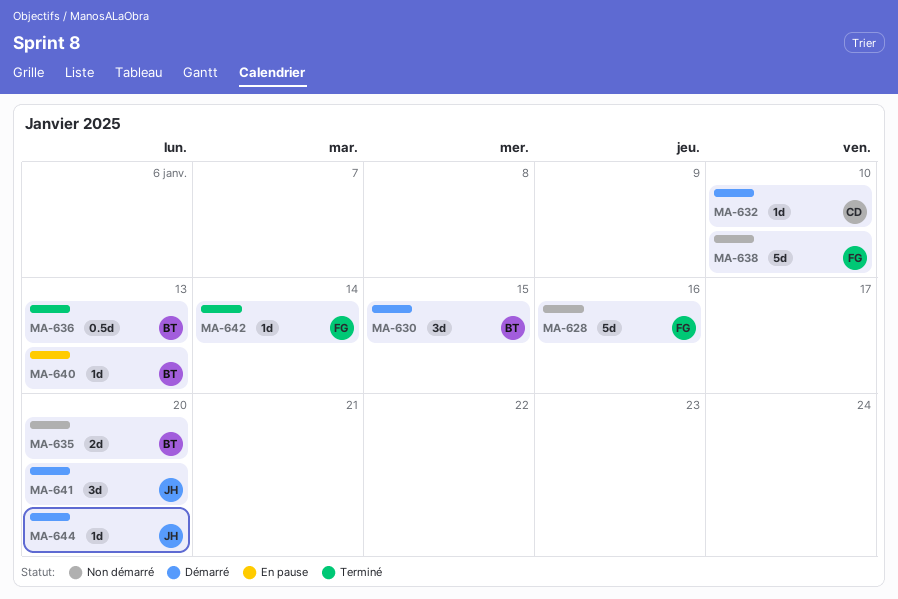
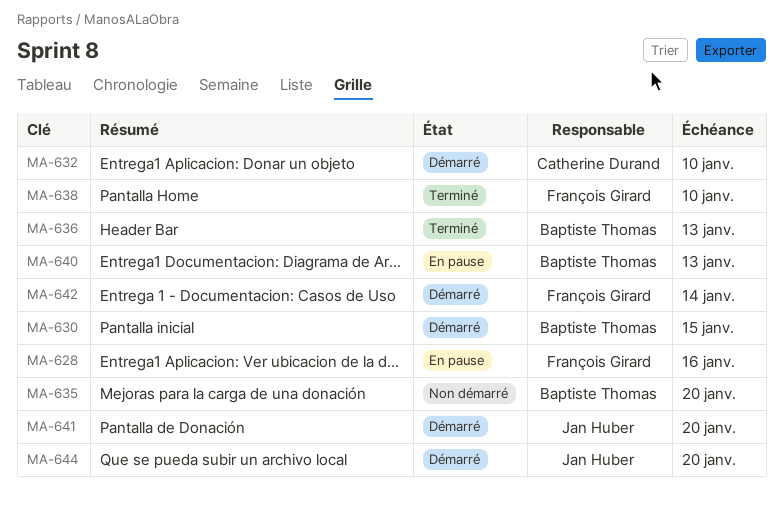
MA-628, status: Non démarré -> En pause
MA-638, status: Non démarré -> Terminé
MA-642, status: Terminé -> Démarré

